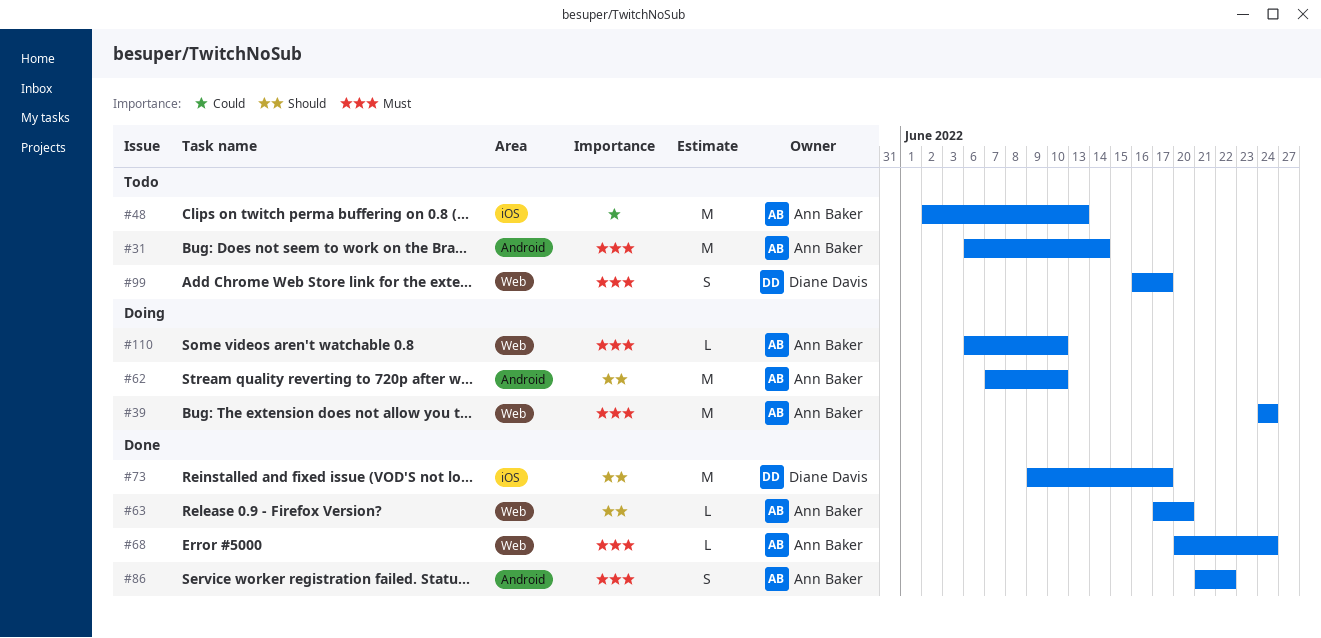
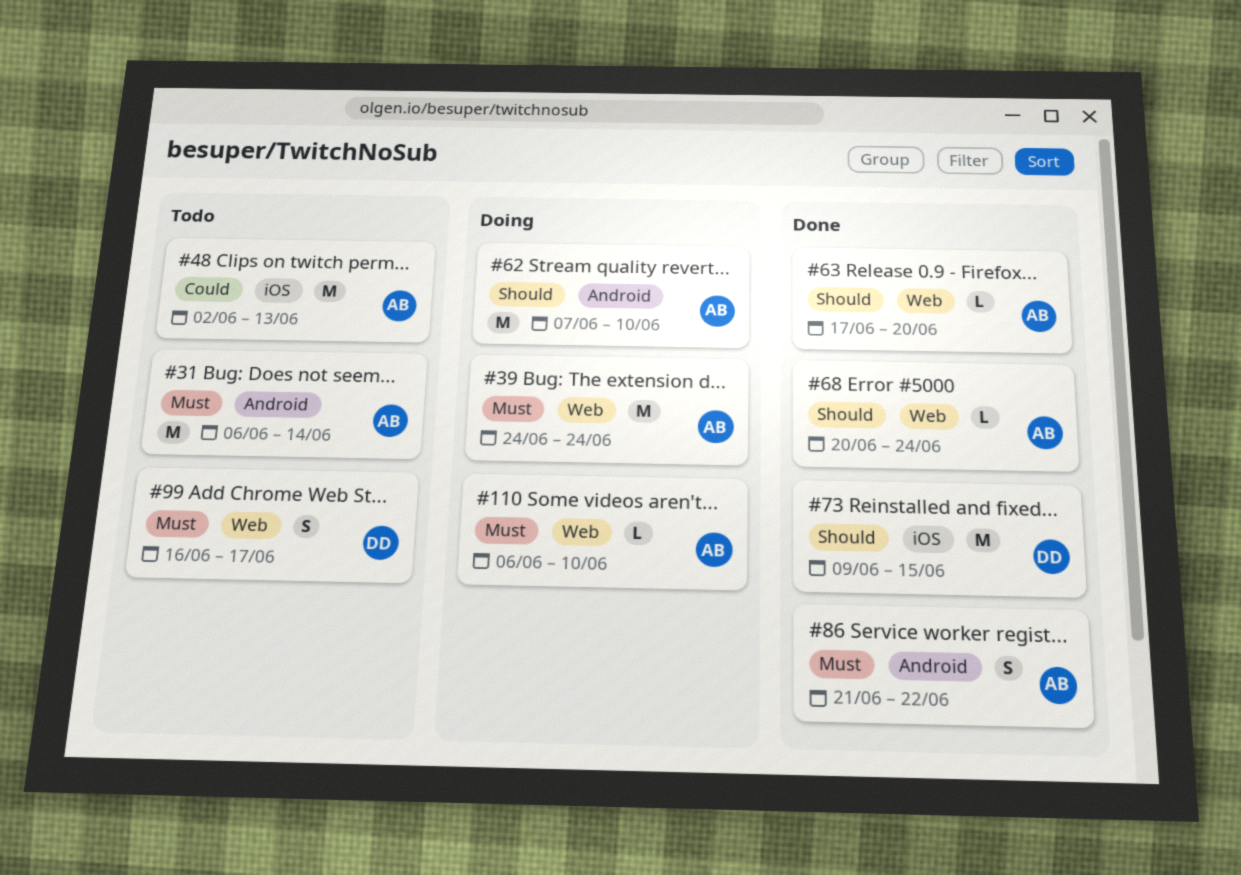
#68, priority: Must -> Should
#73, due: Jun 17 -> Jun 15

